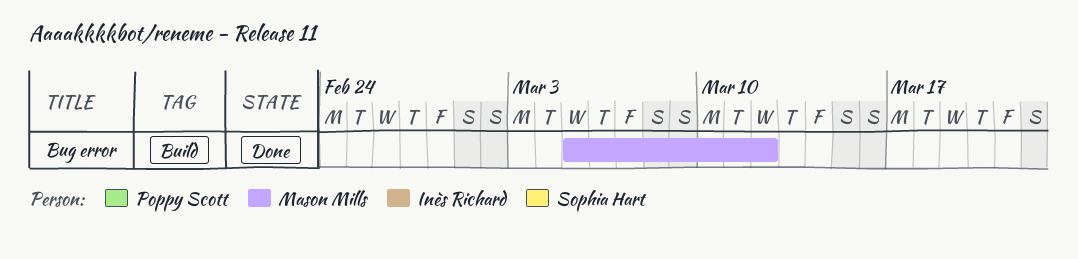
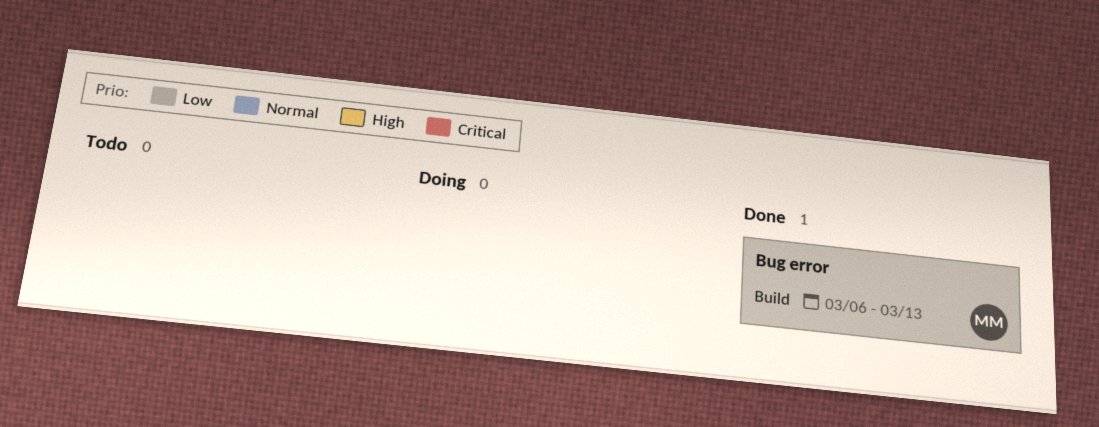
Bug error, start: Mar 5 -> Mar 6
Bug error, due: Mar 12 -> Mar 13

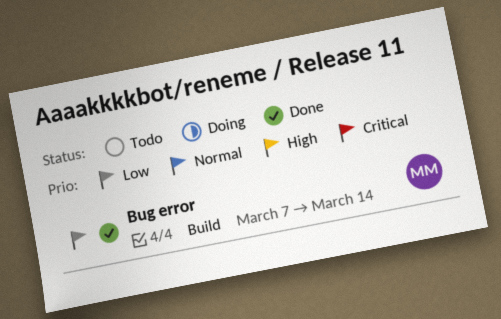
Bug error, start: Mar 6 -> Mar 7
Bug error, due: Mar 13 -> Mar 14

